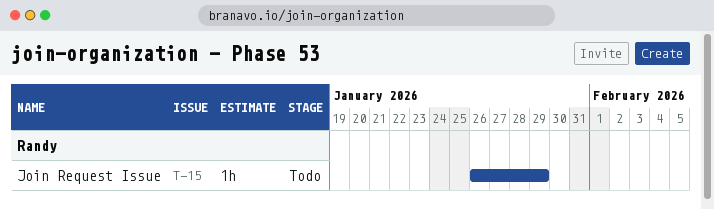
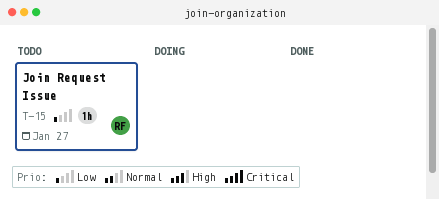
T-15, due: Jan 29 -> Jan 27

